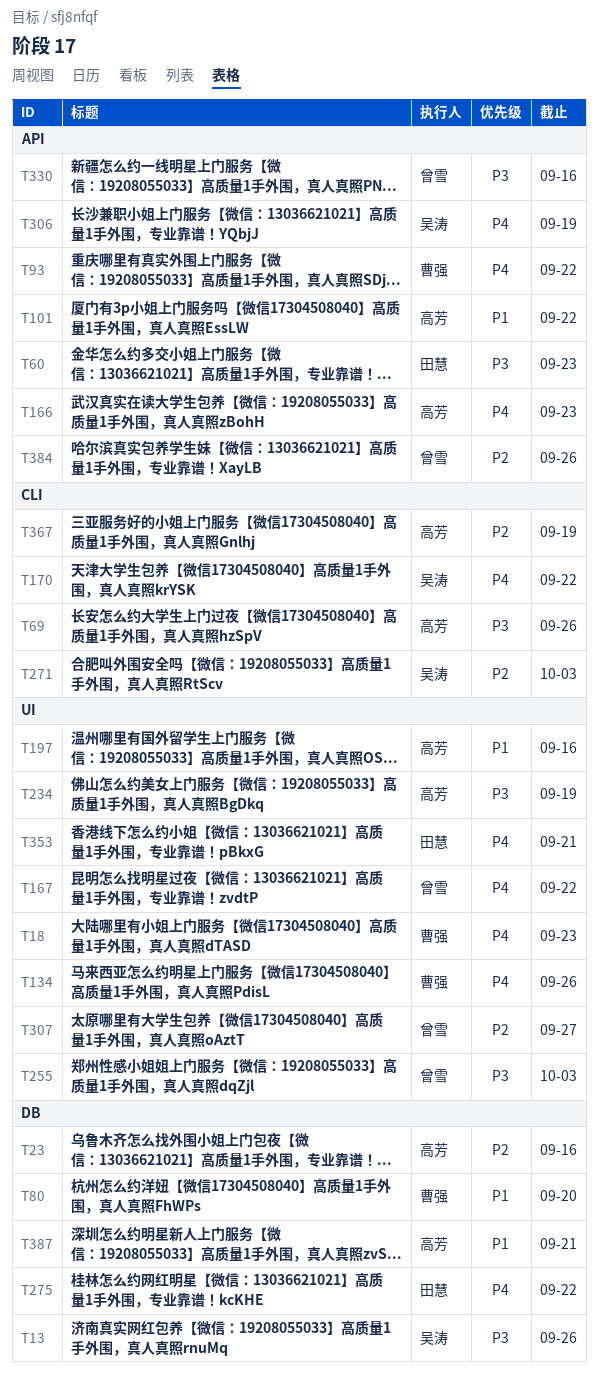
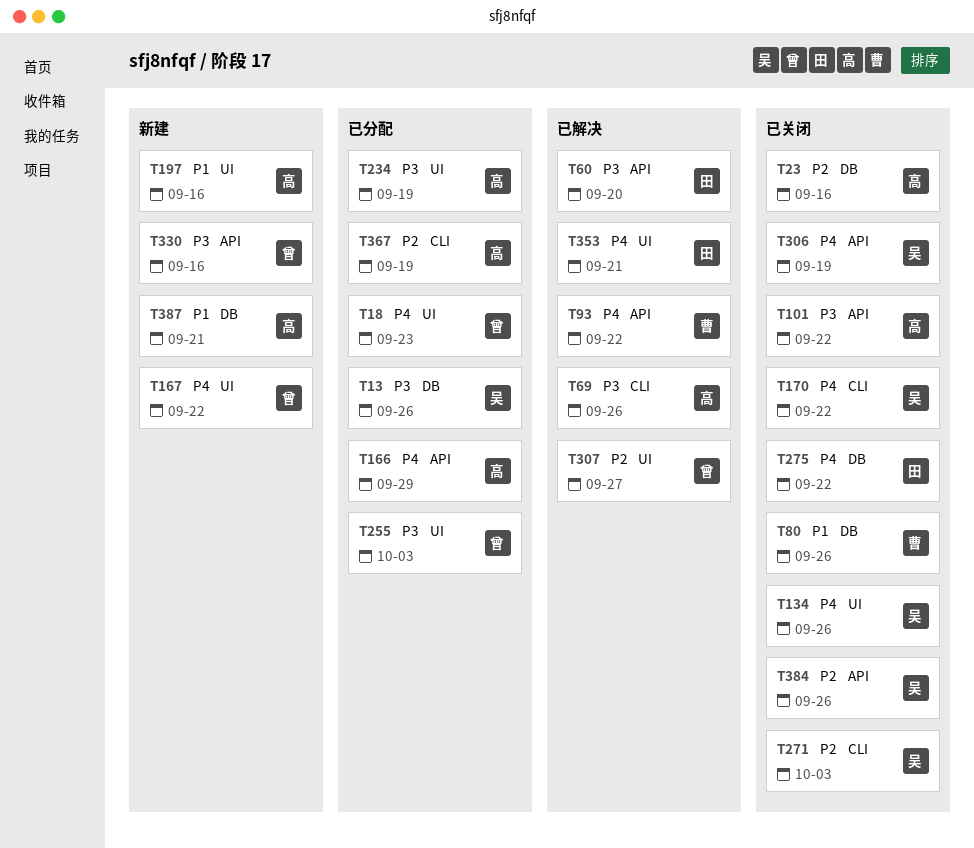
T18, owner: 曹强 -> 曾雪
T60, due: Sep 23 -> Sep 20
T80, due: Sep 20 -> Sep 26
T101, priority: P1 -> P3
T134, owner: 曹强 -> 吴涛
T166, due: Sep 23 -> Sep 29
T384, owner: 曾雪 -> 吴涛

